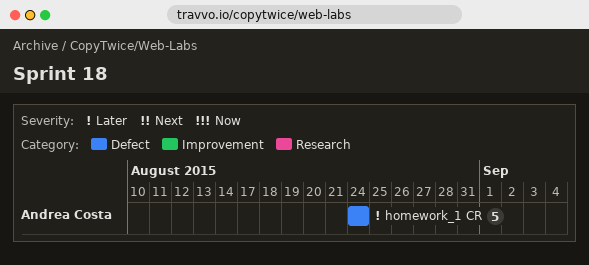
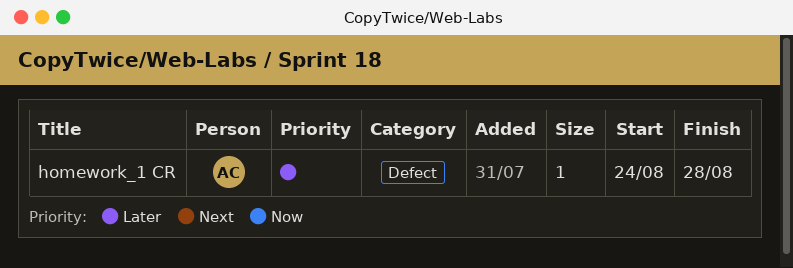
homework_1 CR, estimate: 5 -> 1
homework_1 CR, due: Aug 24 -> Aug 28

